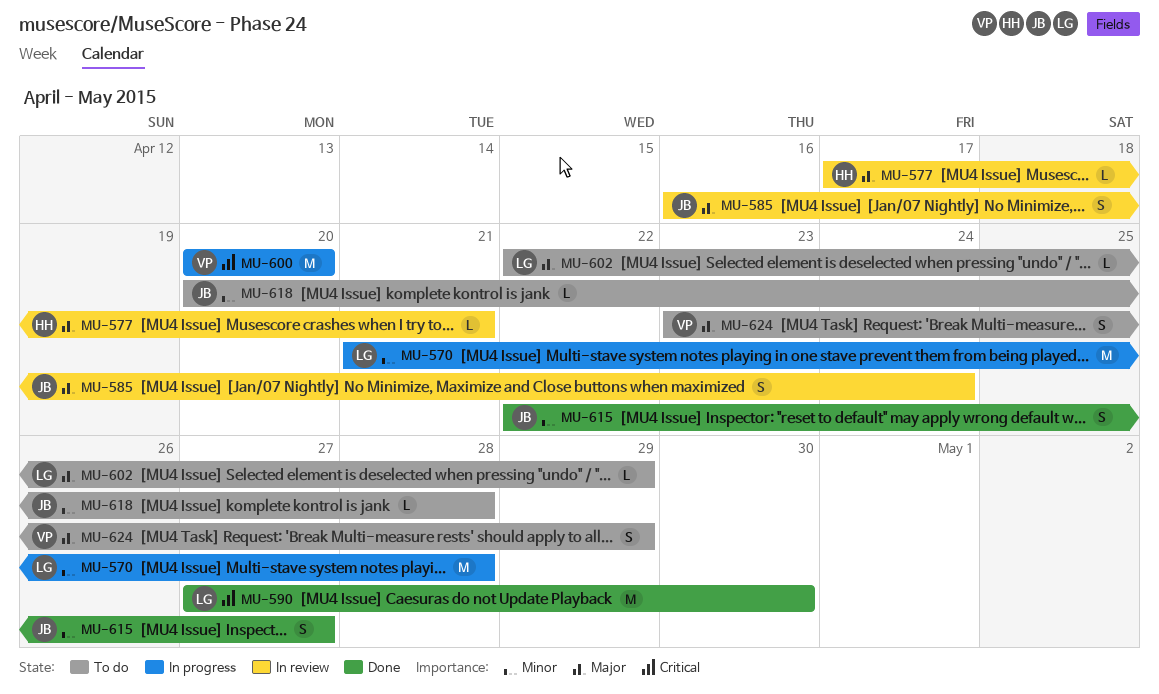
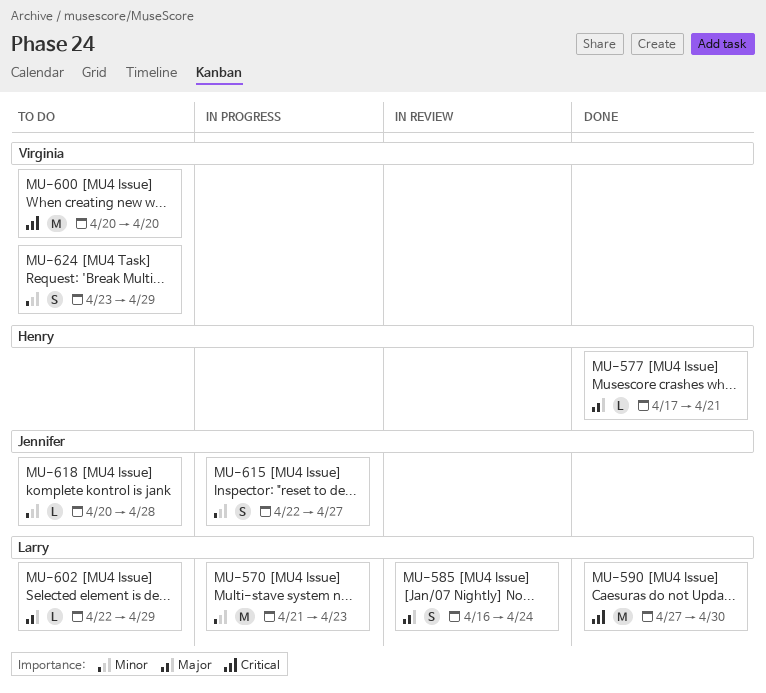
MU-570, due: Apr 28 -> Apr 23
MU-577, status: In review -> Done
MU-585, owner: Jennifer -> Larry
MU-600, status: In progress -> To do
MU-615, status: Done -> In progress
MU-624, priority: Major -> Minor

